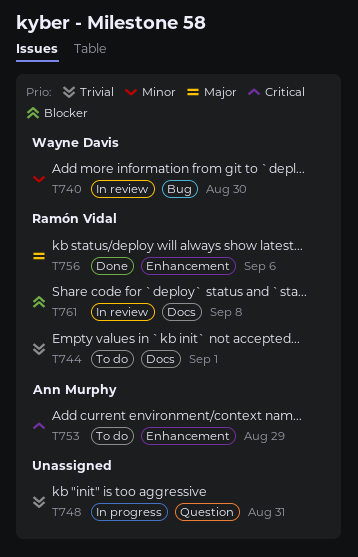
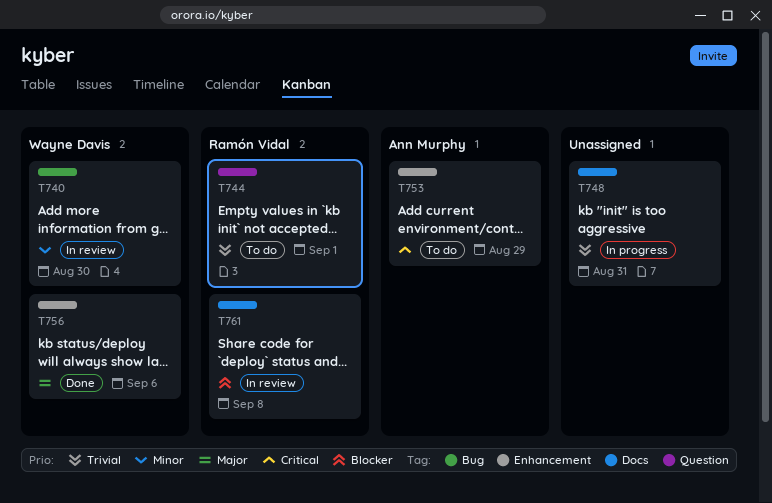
T744, label: Docs -> Question
T748, label: Question -> Docs
T756, owner: Ramón Vidal -> Wayne Davis

